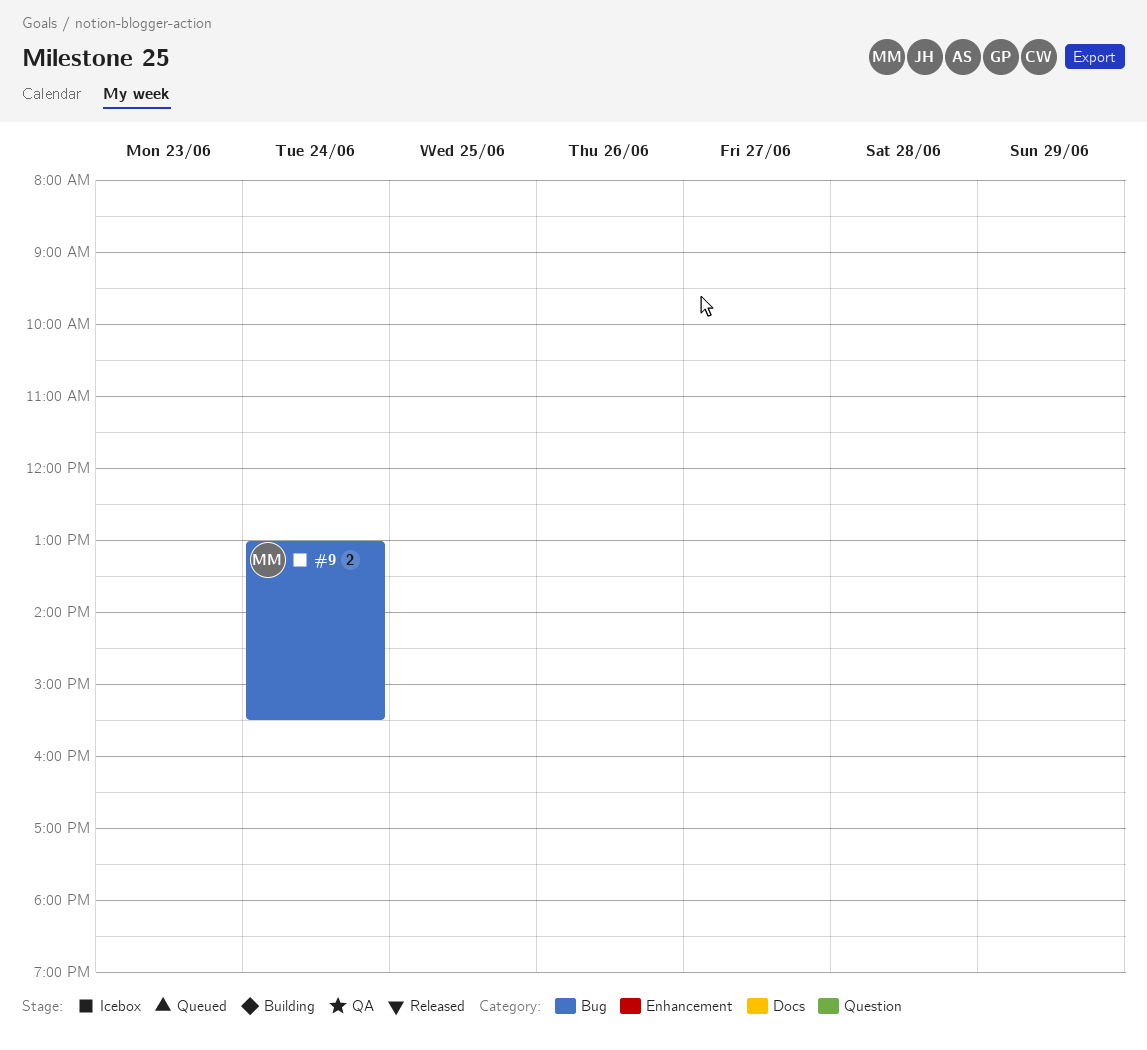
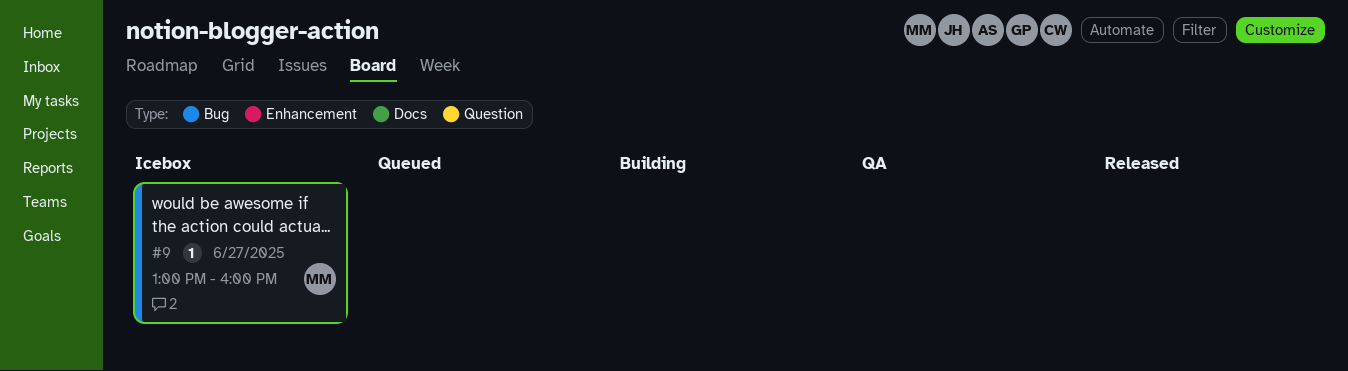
#9, estimate: 2 -> 1
#9, day: Jun 24 -> Jun 27
#9, ends: 15:30 -> 16:00

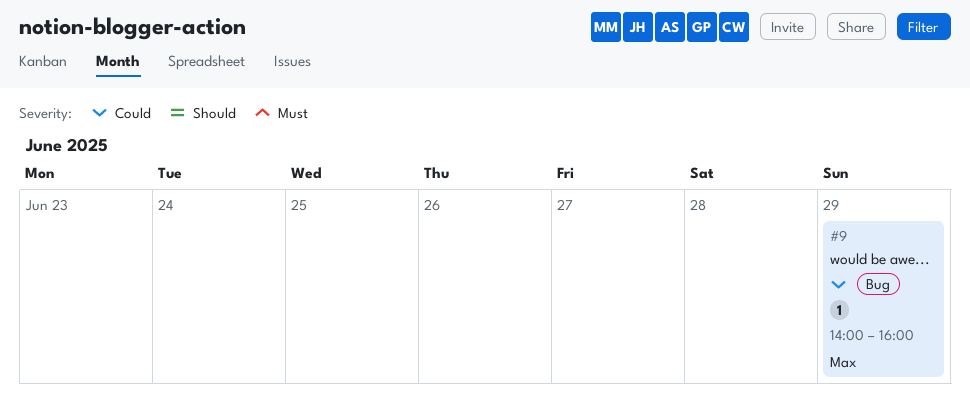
#9, day: Jun 27 -> Jun 29
#9, begins: 13:00 -> 14:00

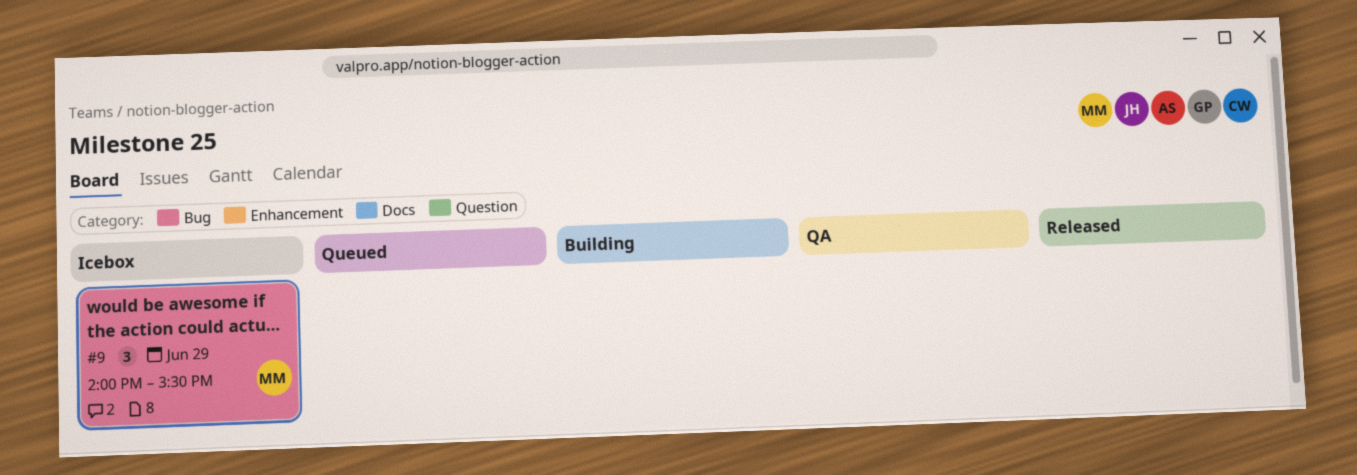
#9, estimate: 1 -> 3
#9, ends: 16:00 -> 15:30

